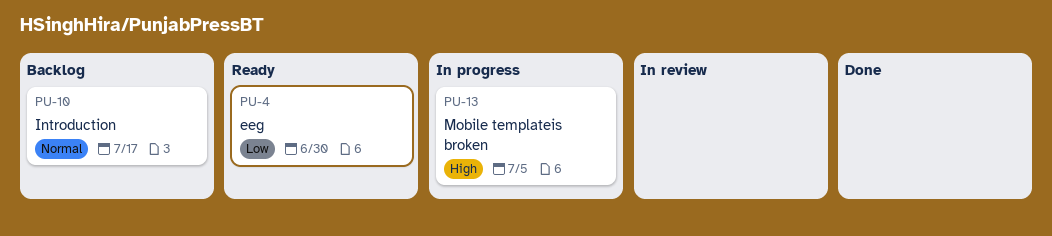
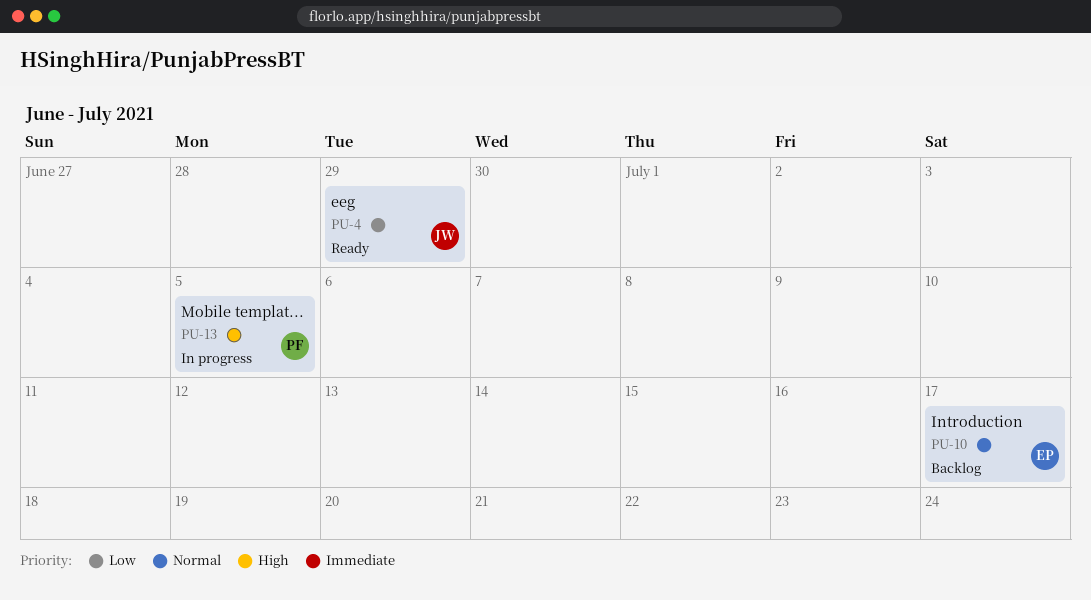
PU-4, due: Jun 30 -> Jun 29

